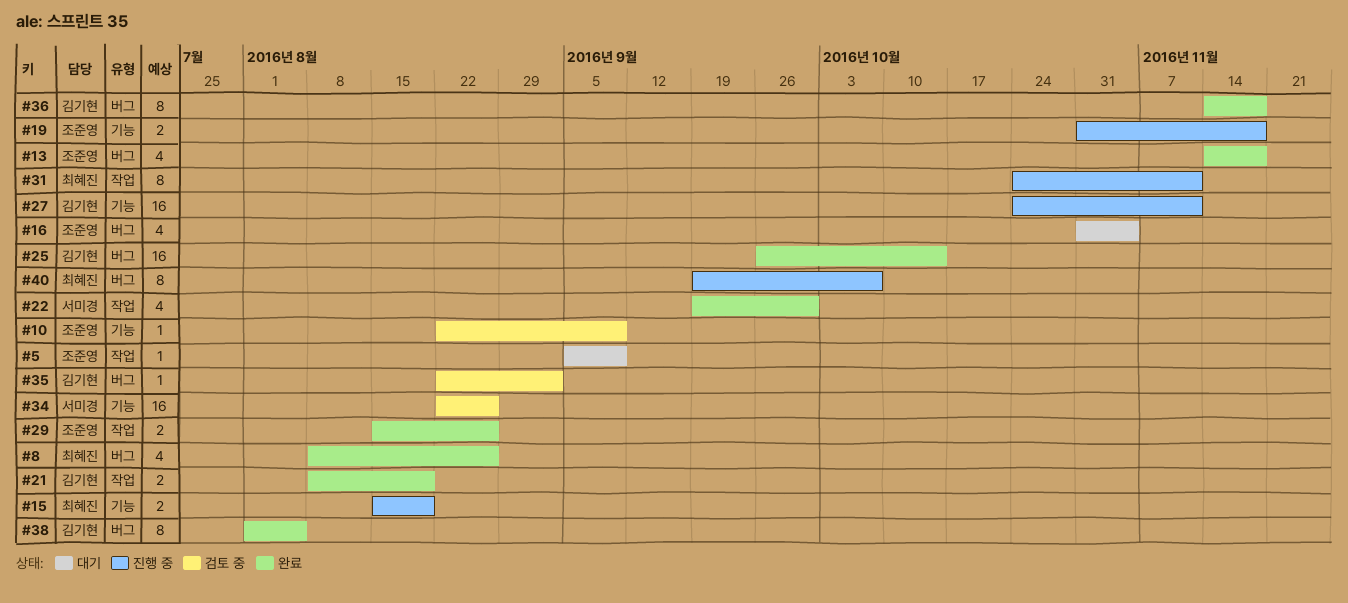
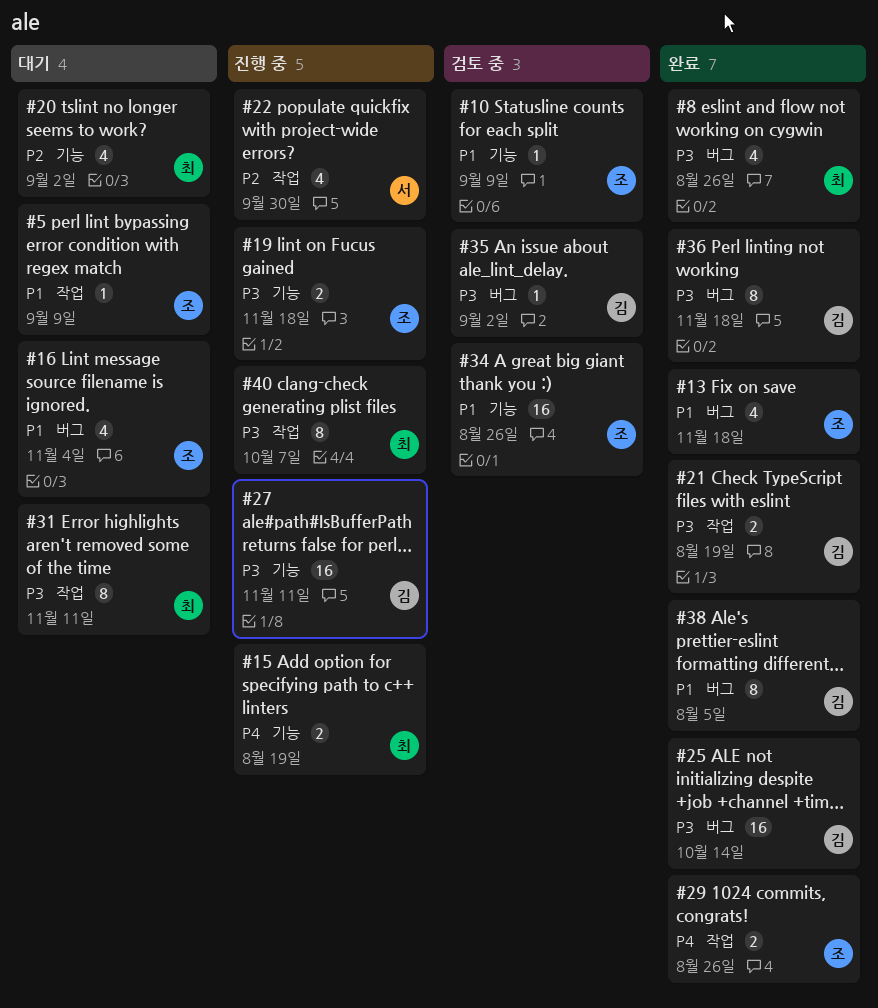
#20: none -> present
#22, status: 완료 -> 진행 중
#31, status: 진행 중 -> 대기
#34, owner: 서미경 -> 조준영
#40, label: 버그 -> 작업

